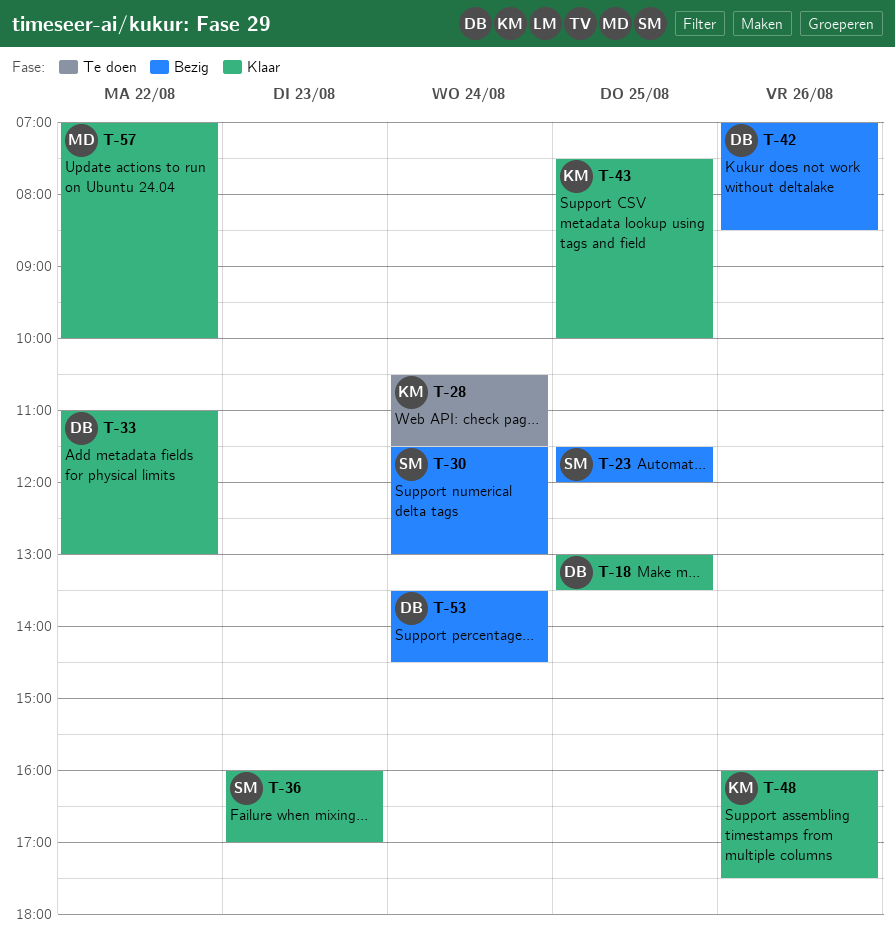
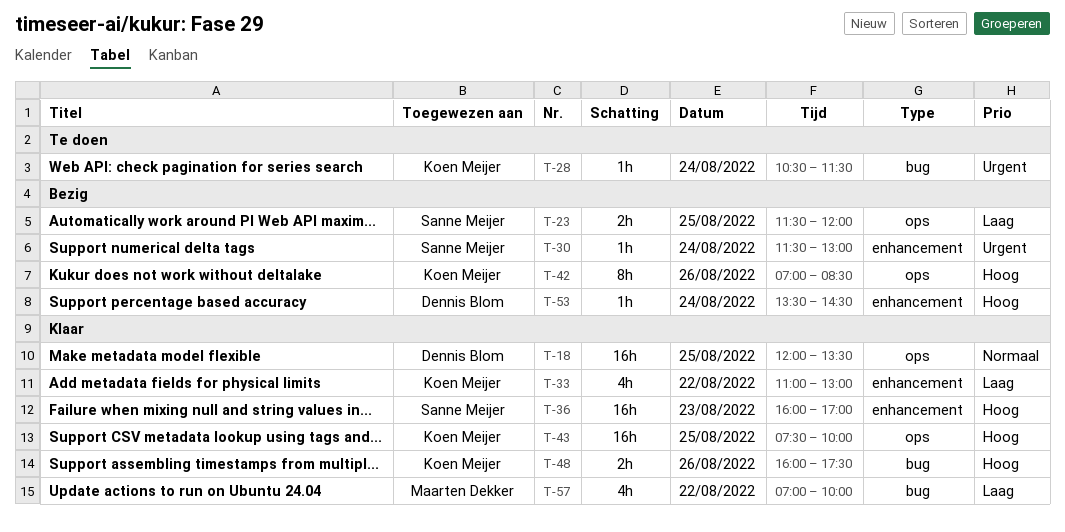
T-18, begins: 13:00 -> 12:00
T-33, owner: Dennis Blom -> Koen Meijer
T-42, owner: Dennis Blom -> Koen Meijer

